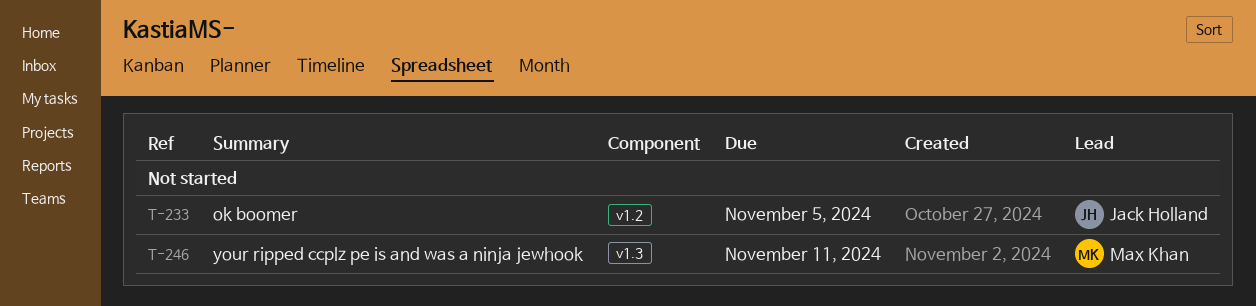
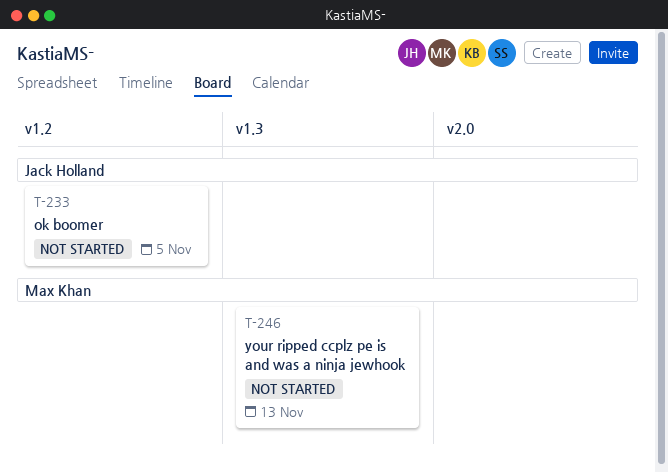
T-246, due: Nov 11 -> Nov 13

